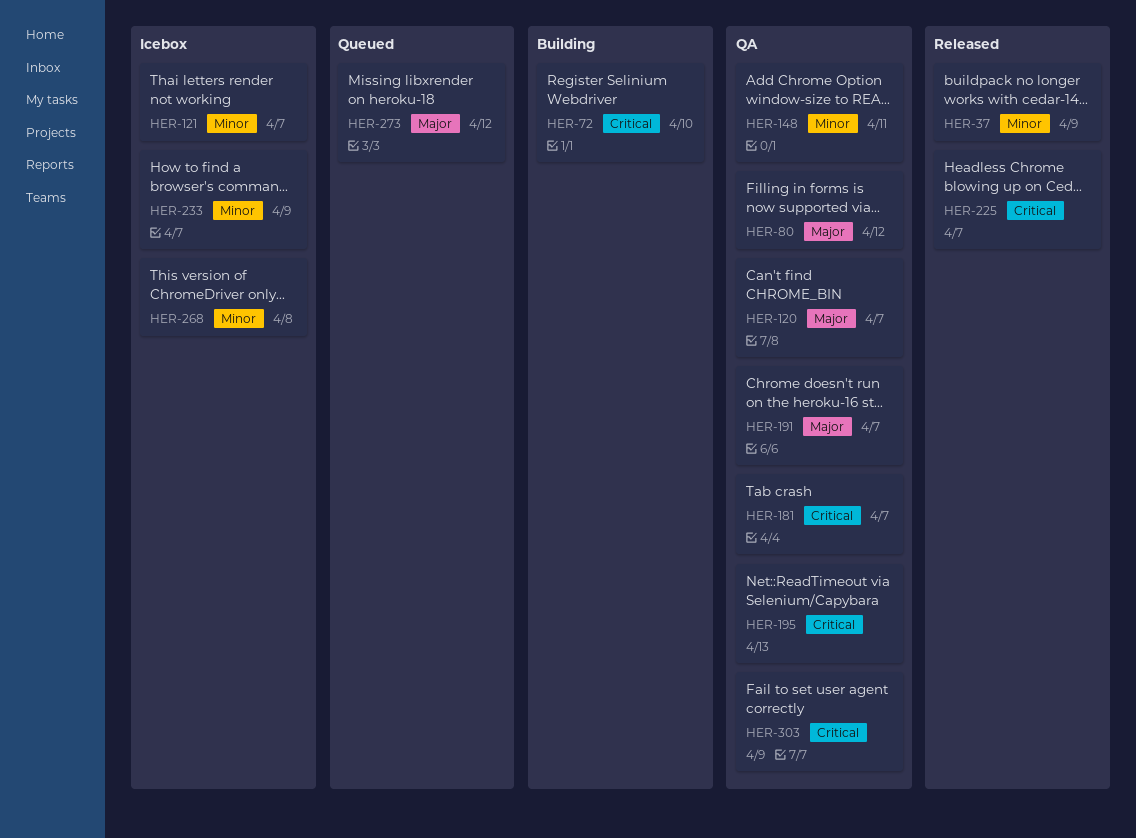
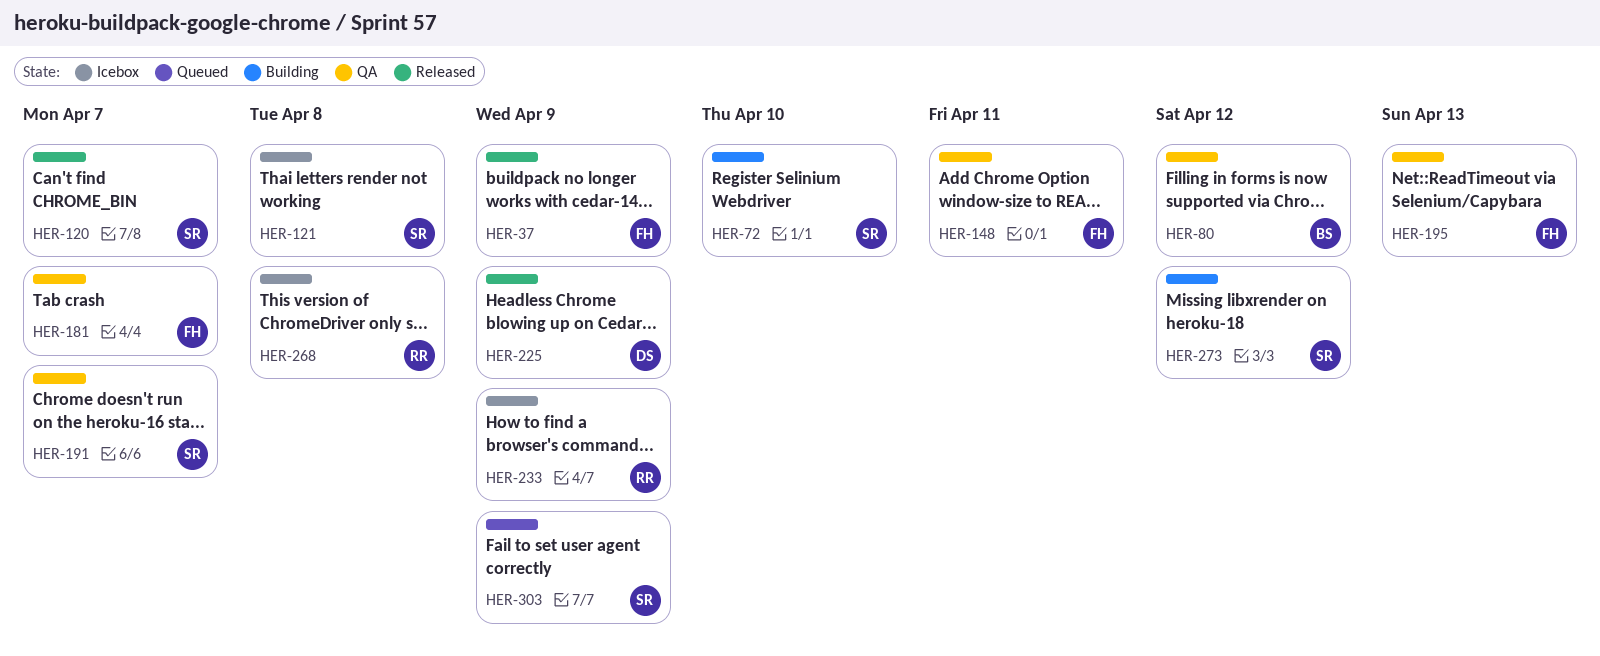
HER-120, status: QA -> Released
HER-121, due: Apr 7 -> Apr 8
HER-225, due: Apr 7 -> Apr 9
HER-273, status: Queued -> Building
HER-303, status: QA -> Queued

